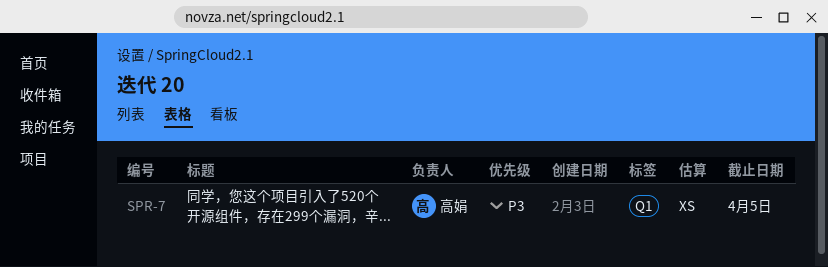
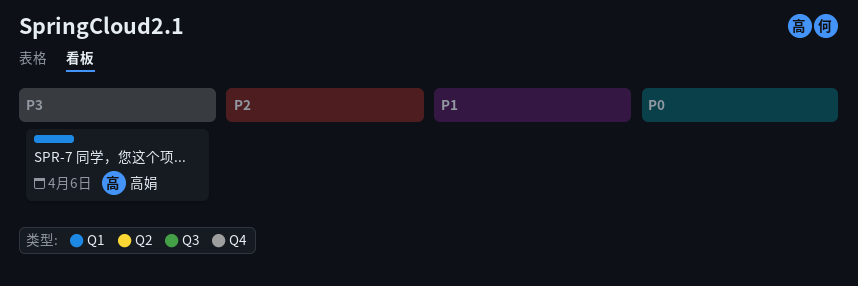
SPR-7, due: Apr 5 -> Apr 6

